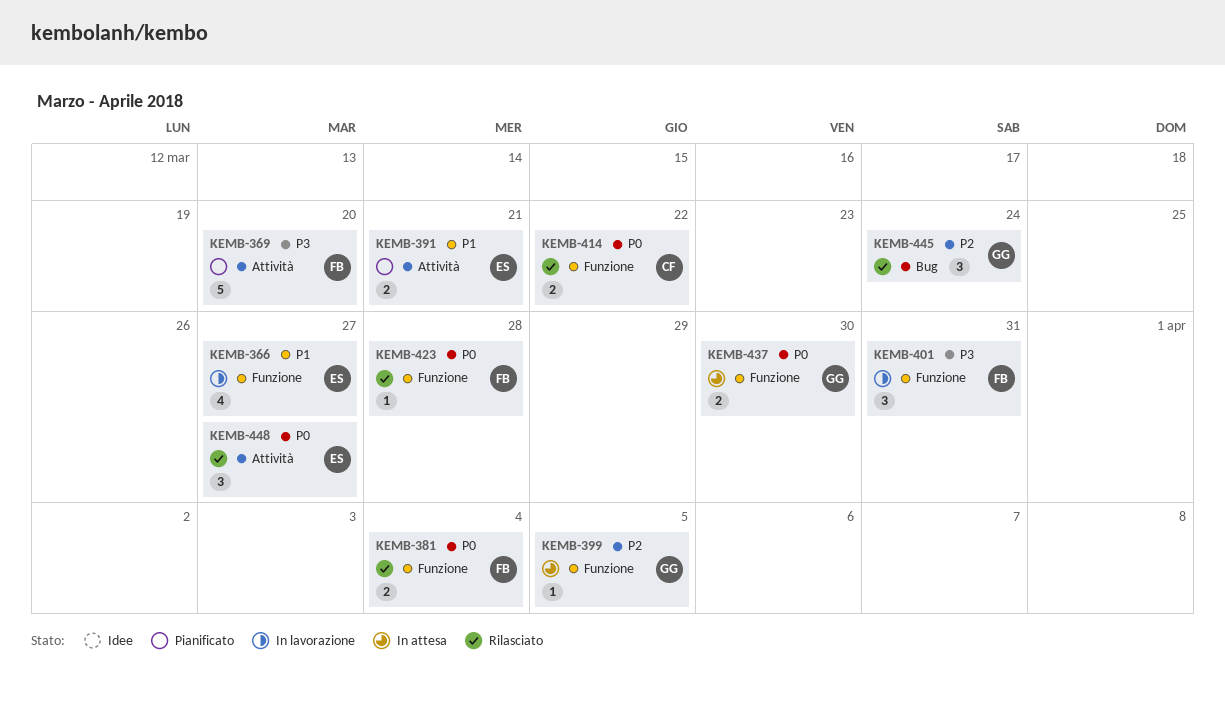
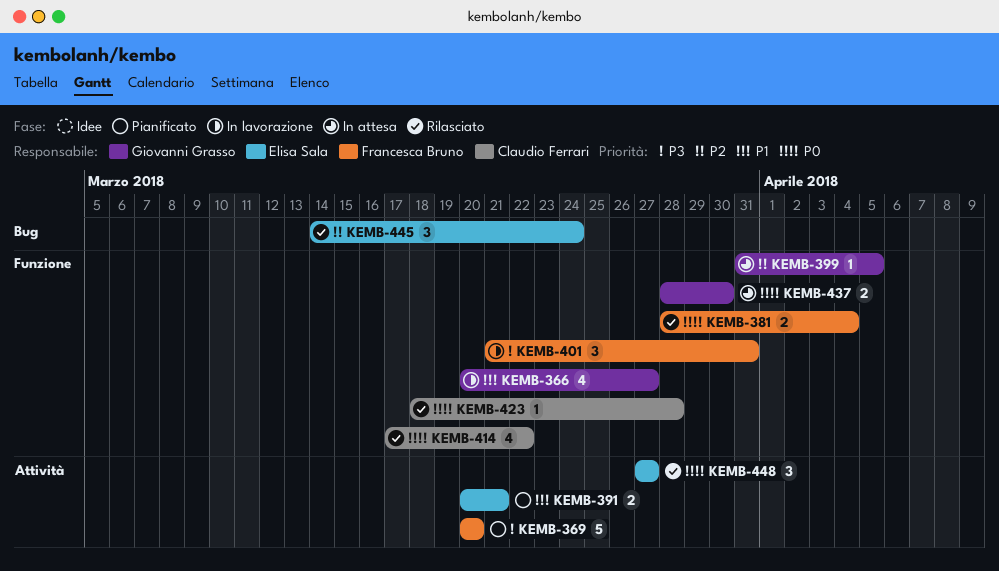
KEMB-366, owner: Elisa Sala -> Giovanni Grasso
KEMB-414, estimate: 2 -> 4
KEMB-423, owner: Francesca Bruno -> Claudio Ferrari
KEMB-445, owner: Giovanni Grasso -> Elisa Sala

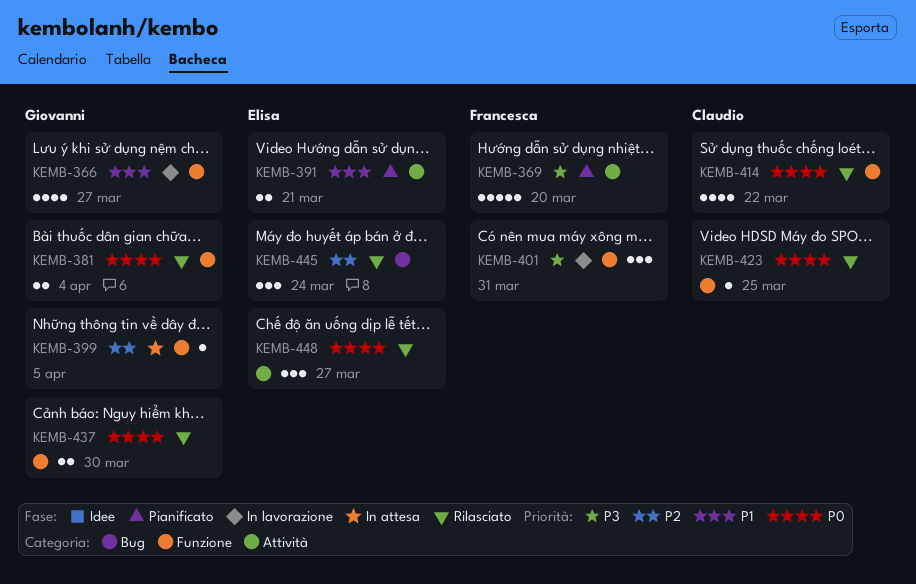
KEMB-381, owner: Francesca Bruno -> Giovanni Grasso
KEMB-423, due: Mar 28 -> Mar 25
KEMB-437, status: In attesa -> Rilasciato

